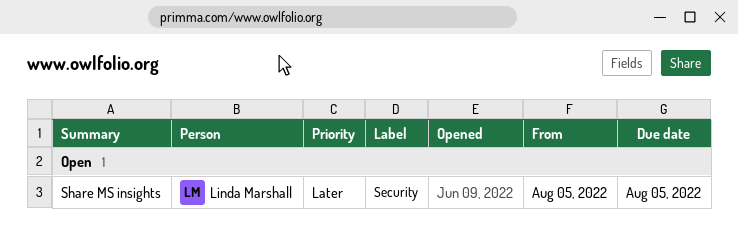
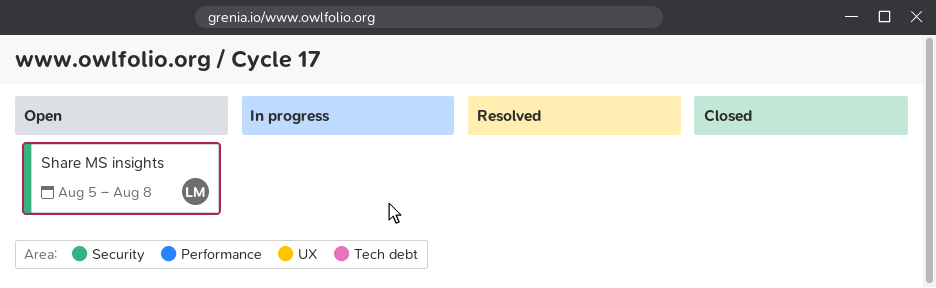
Share MS insights, due: Aug 5 -> Aug 8

